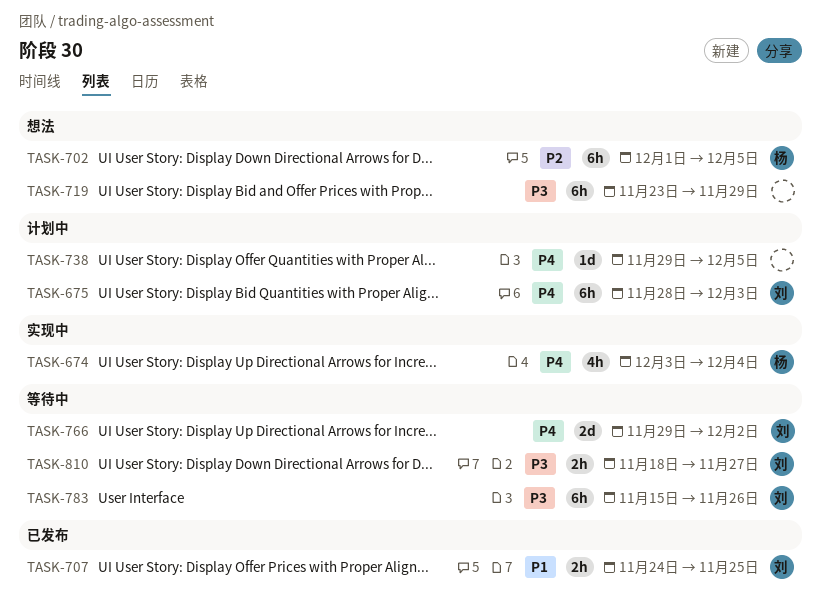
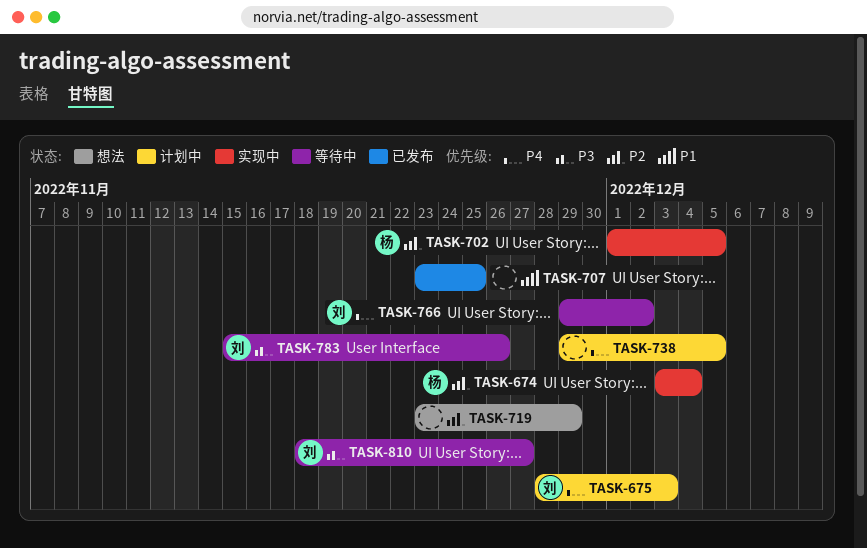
TASK-674, priority: P4 -> P2
TASK-702, status: 想法 -> 实现中
TASK-707, owner: 刘 -> none
TASK-707, start: Nov 24 -> Nov 23
TASK-719, priority: P3 -> P2

